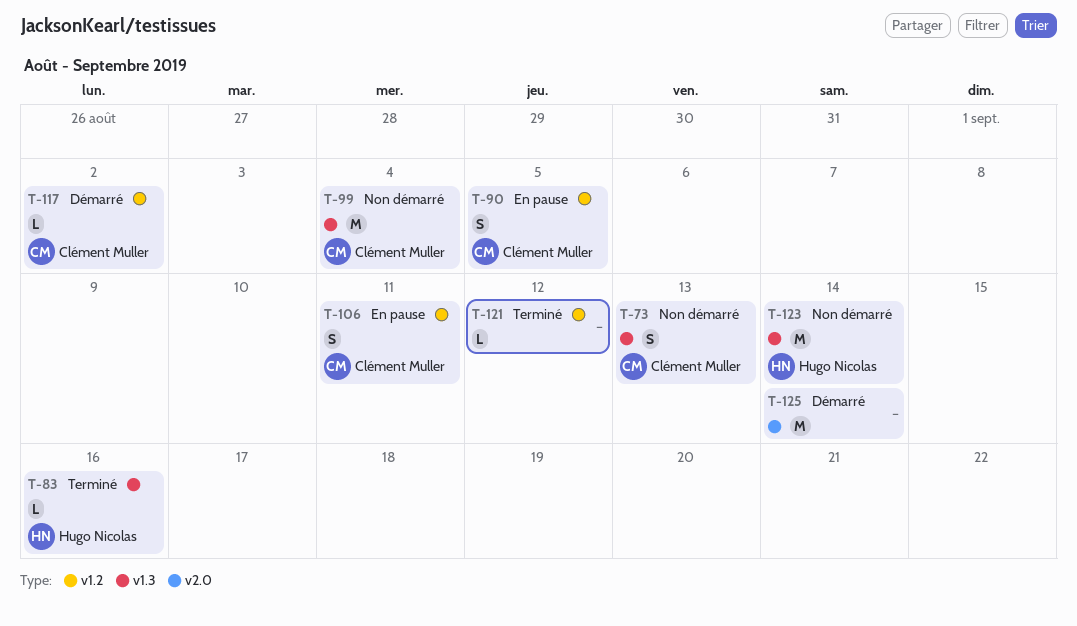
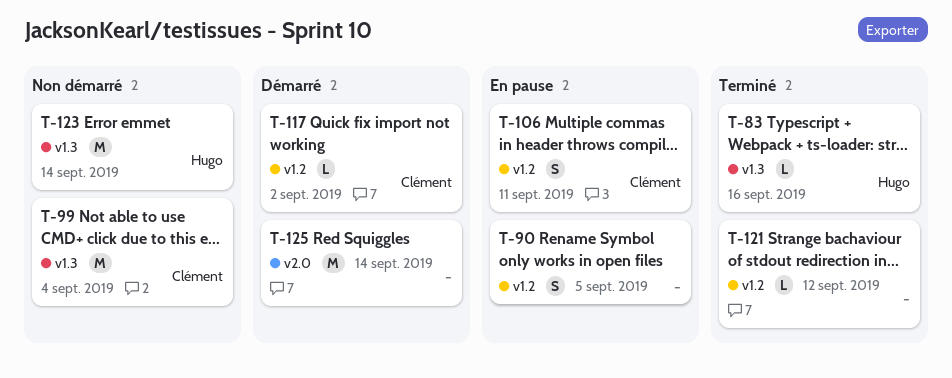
T-73: present -> none
T-90, owner: Clément Muller -> none

